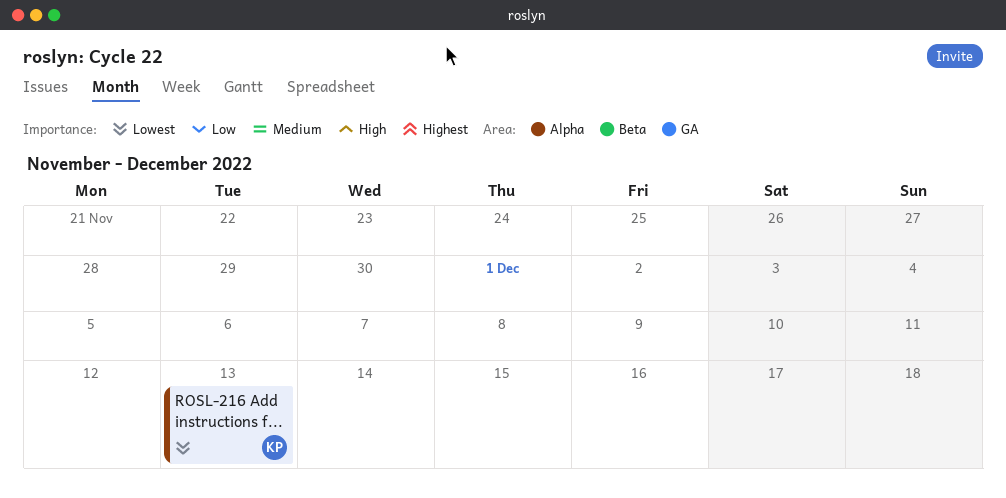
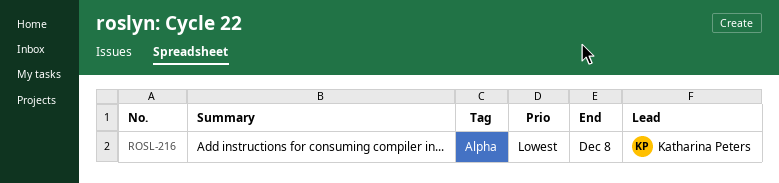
ROSL-216, due: Dec 13 -> Dec 8

